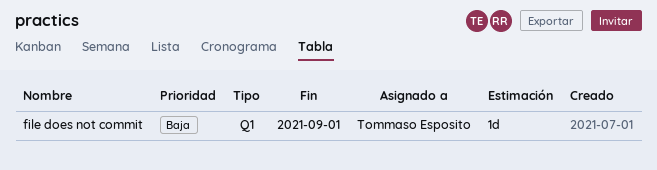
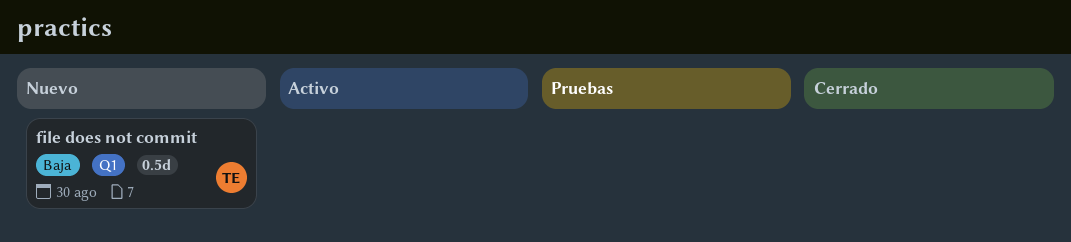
file does not commit, estimate: 1d -> 0.5d
file does not commit, due: Sep 1 -> Aug 30

